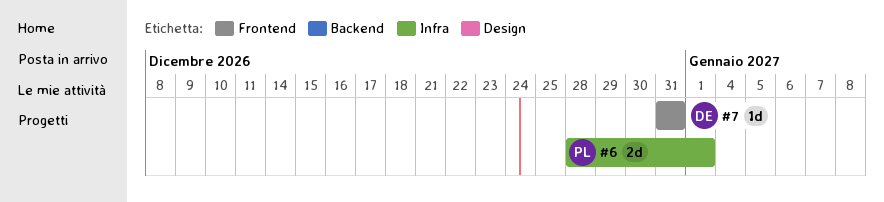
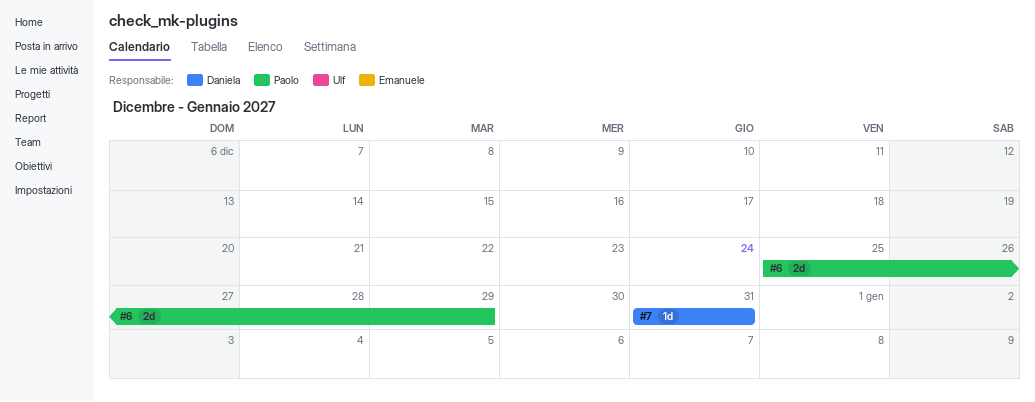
#6, start: Dec 28 -> Dec 25
#6, due: Jan 1 -> Dec 29

